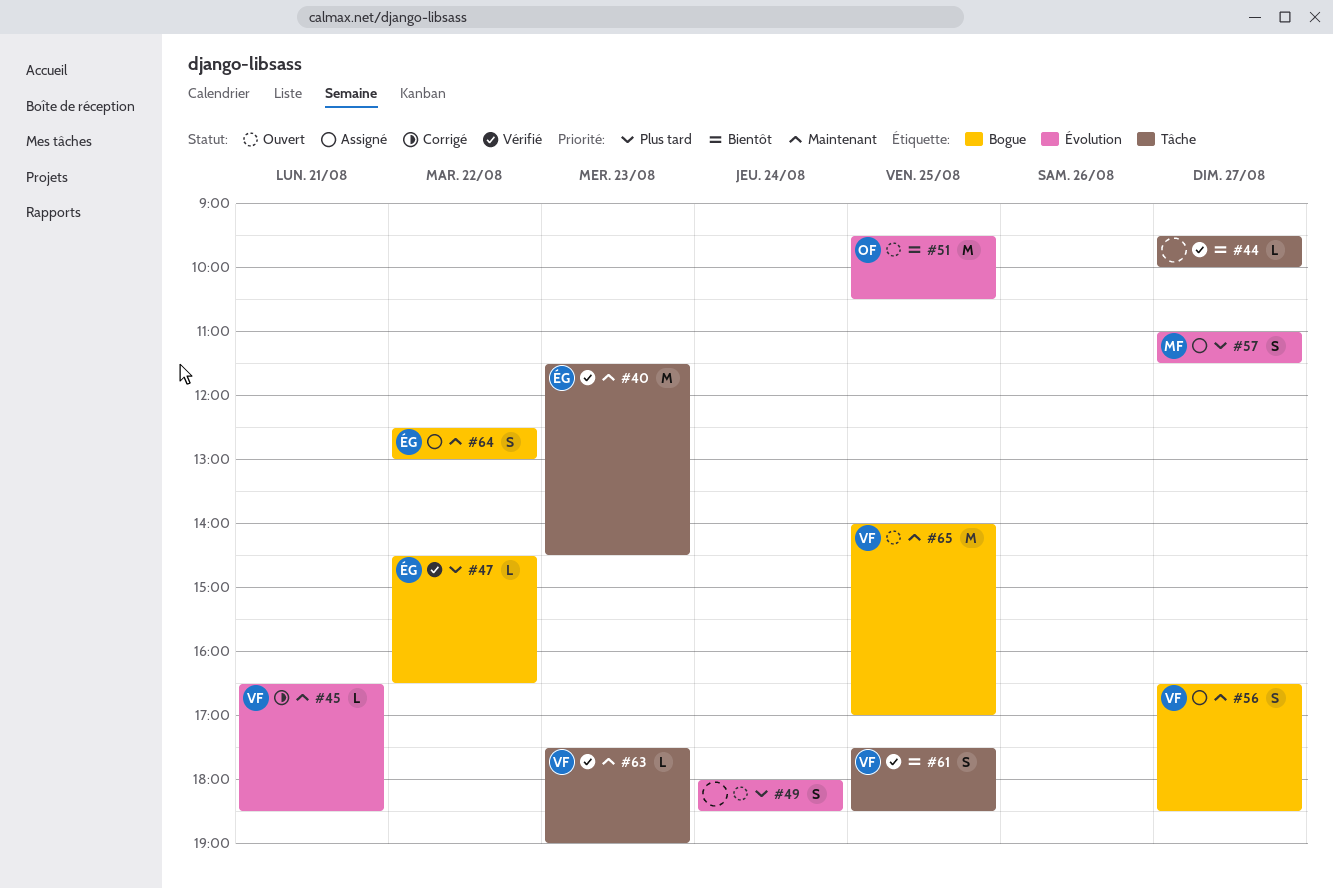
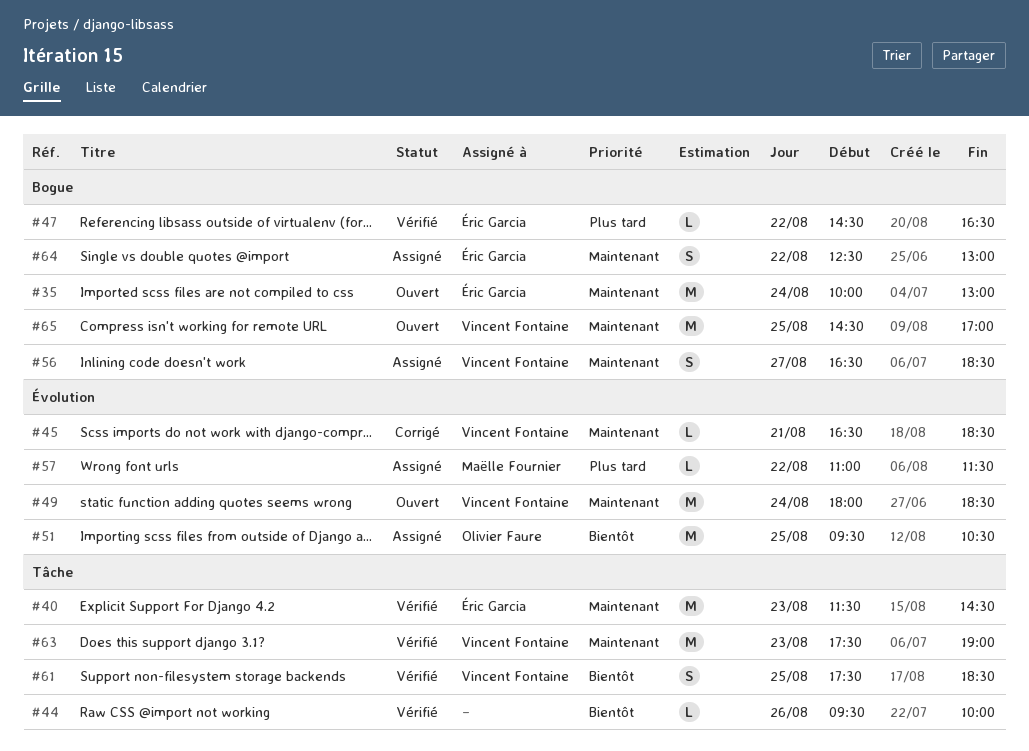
#35: none -> present
#44, day: Aug 27 -> Aug 26
#49, owner: none -> Vincent Fontaine
#49, priority: Plus tard -> Maintenant
#49, estimate: S -> M
#51, status: Ouvert -> Assigné
#57, estimate: S -> L
#57, day: Aug 27 -> Aug 22
#63, estimate: L -> M
#65, begins: 14:00 -> 14:30

